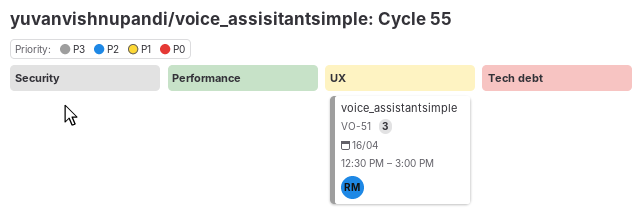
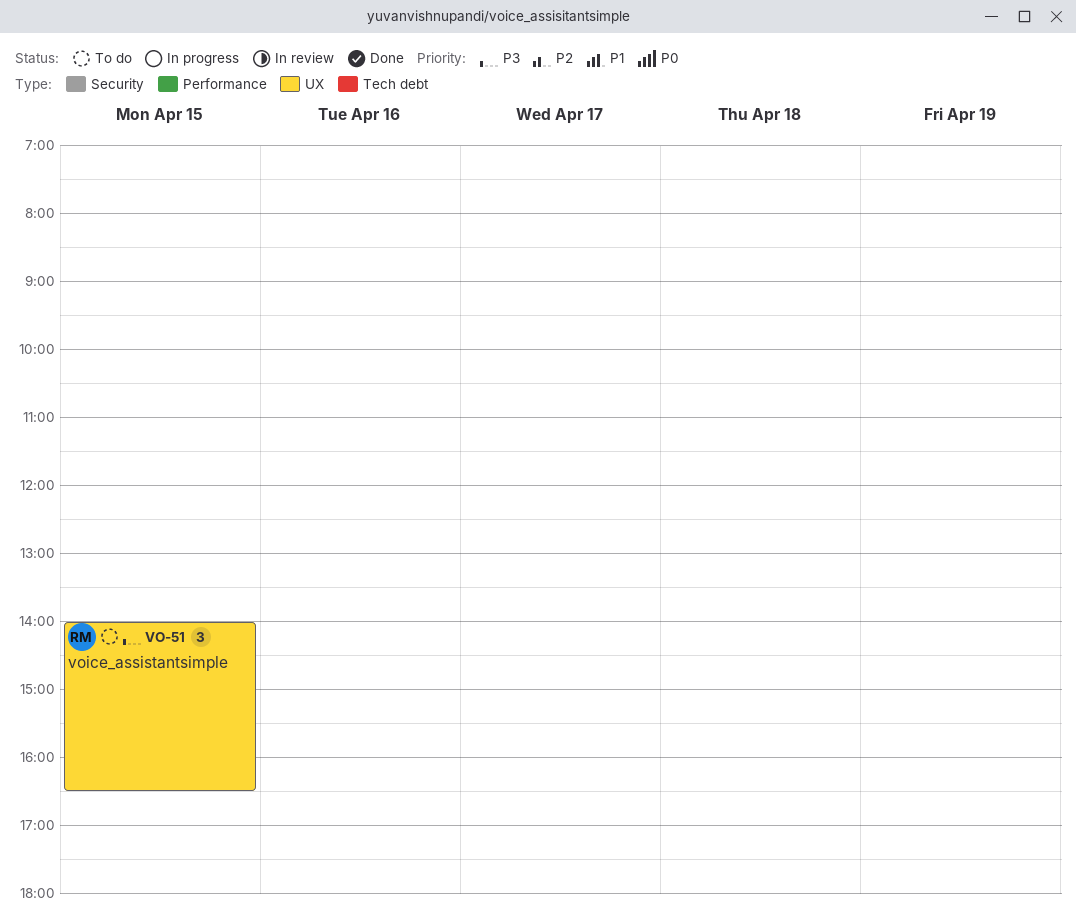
VO-51, day: Apr 16 -> Apr 15
VO-51, begins: 12:30 -> 14:00
VO-51, ends: 15:00 -> 16:30

